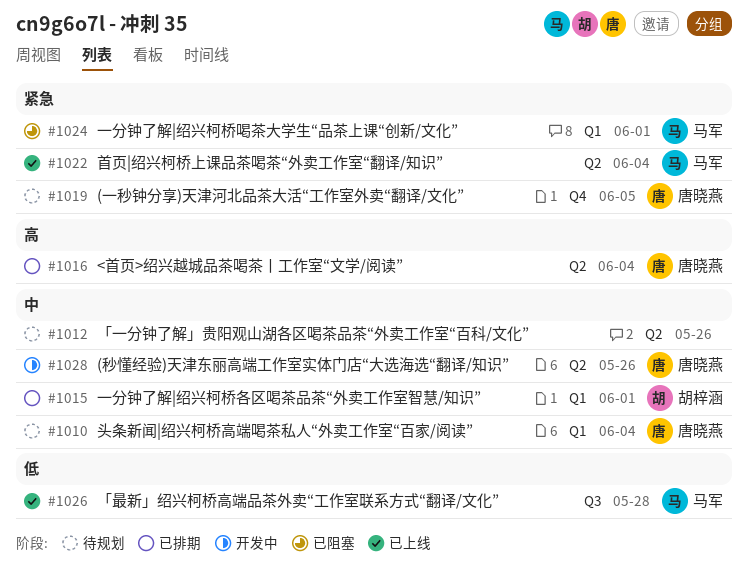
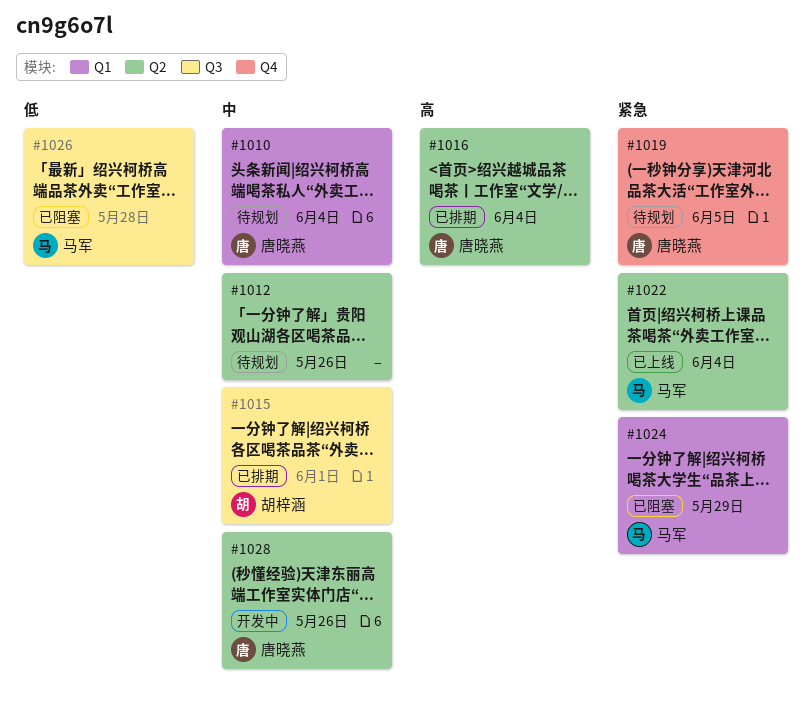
#1015, label: Q1 -> Q3
#1024, due: Jun 1 -> May 29
#1026, status: 已上线 -> 已阻塞

